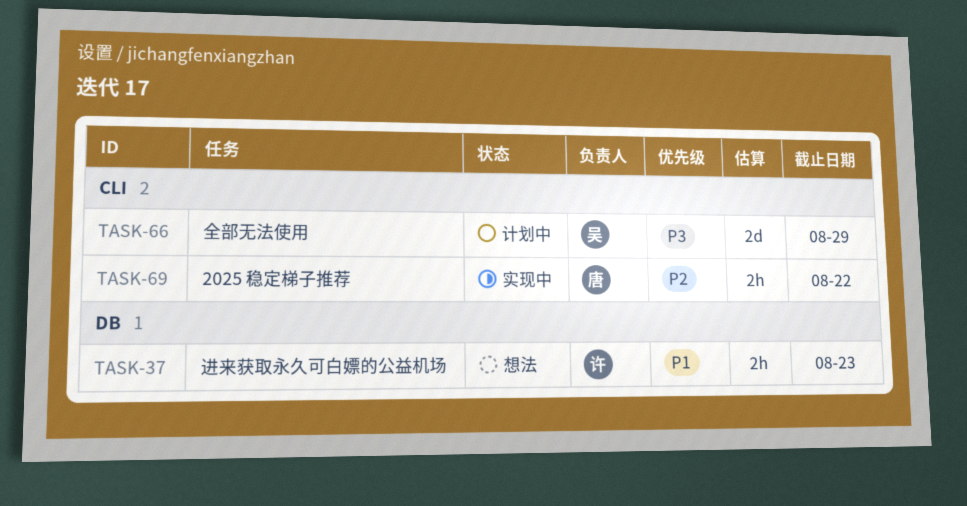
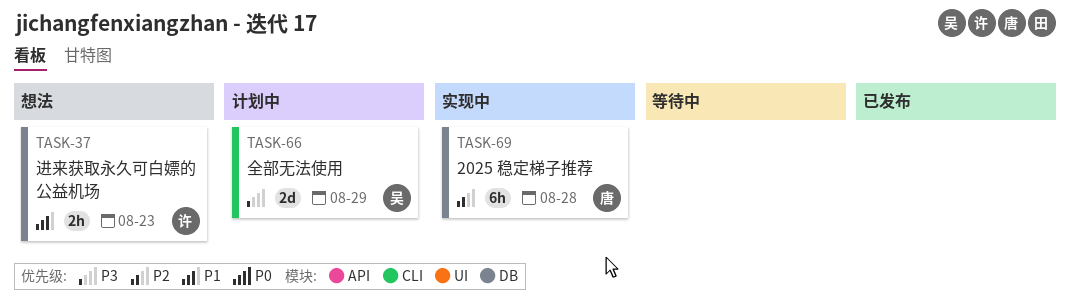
TASK-69, label: CLI -> DB
TASK-69, estimate: 2h -> 6h
TASK-69, due: Aug 22 -> Aug 28

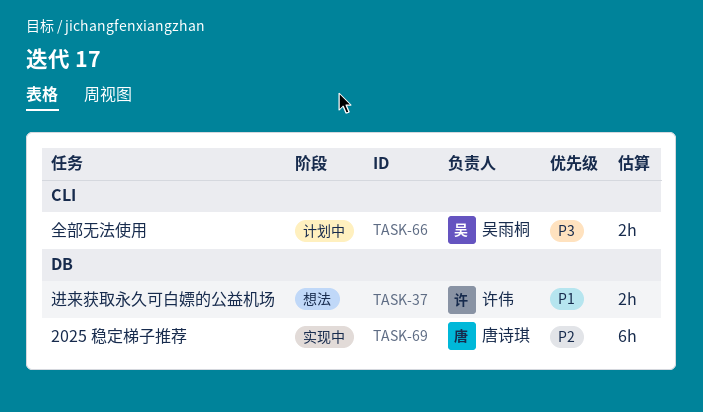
TASK-66, estimate: 2d -> 2h

